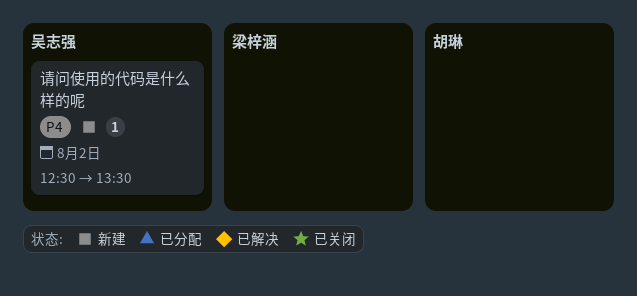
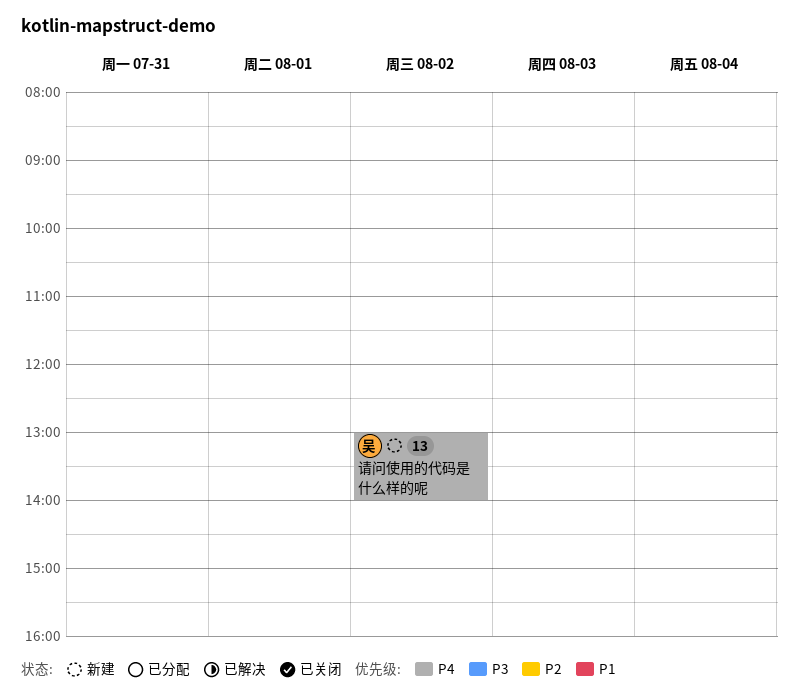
请问使用的代码是什么样的呢, estimate: 1 -> 13
请问使用的代码是什么样的呢, begins: 12:30 -> 13:00
请问使用的代码是什么样的呢, ends: 13:30 -> 14:00

